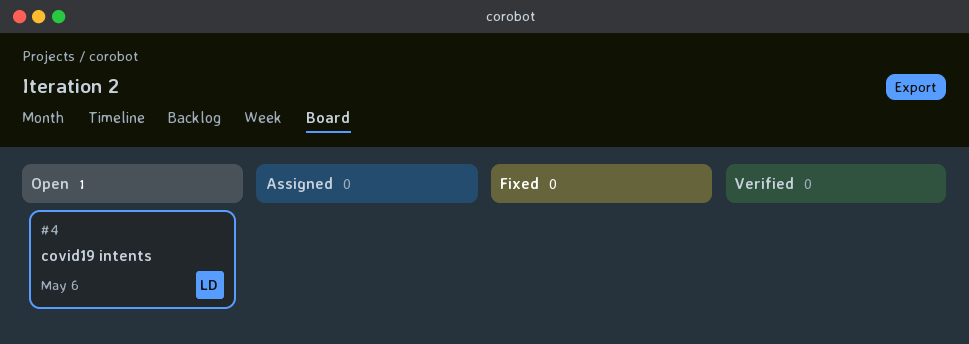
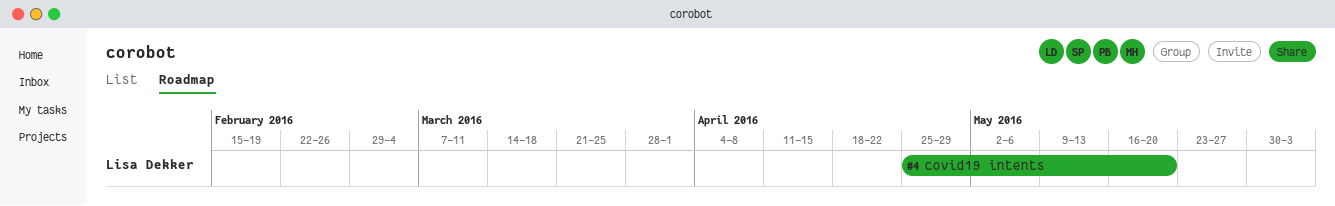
#4, due: May 6 -> May 20

